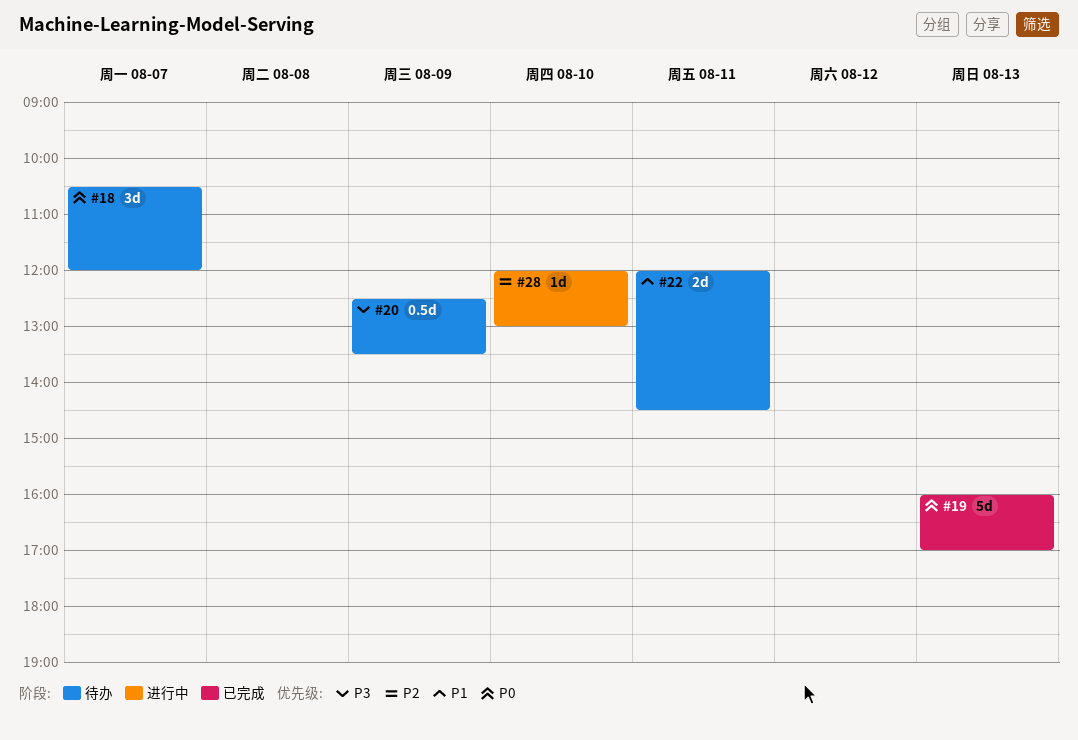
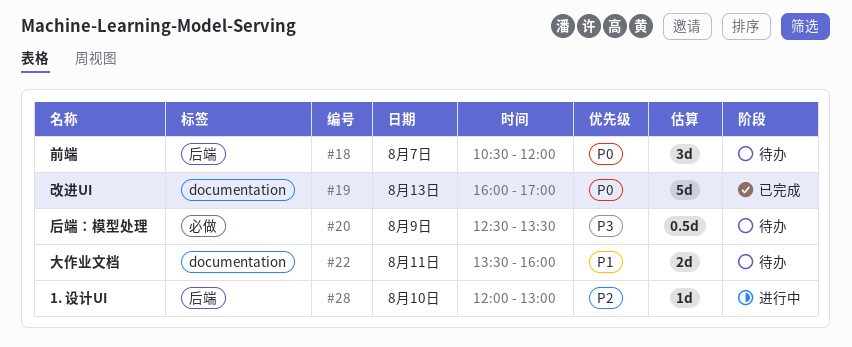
#22, begins: 12:00 -> 13:30
#22, ends: 14:30 -> 16:00

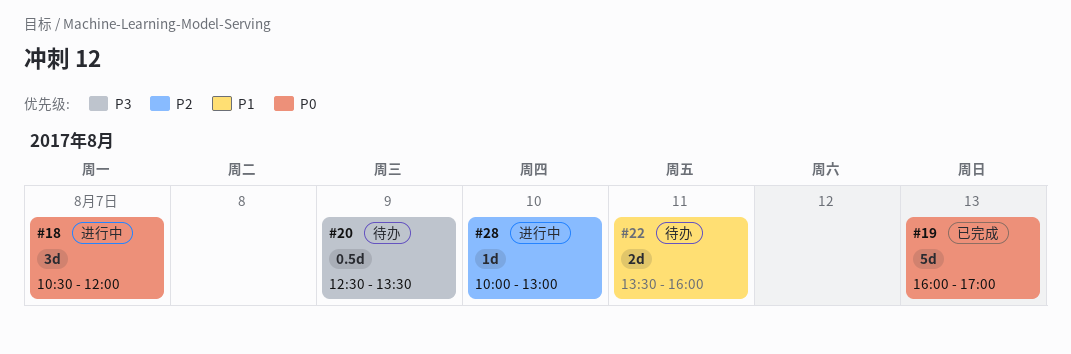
#18, status: 待办 -> 进行中
#28, begins: 12:00 -> 10:00

